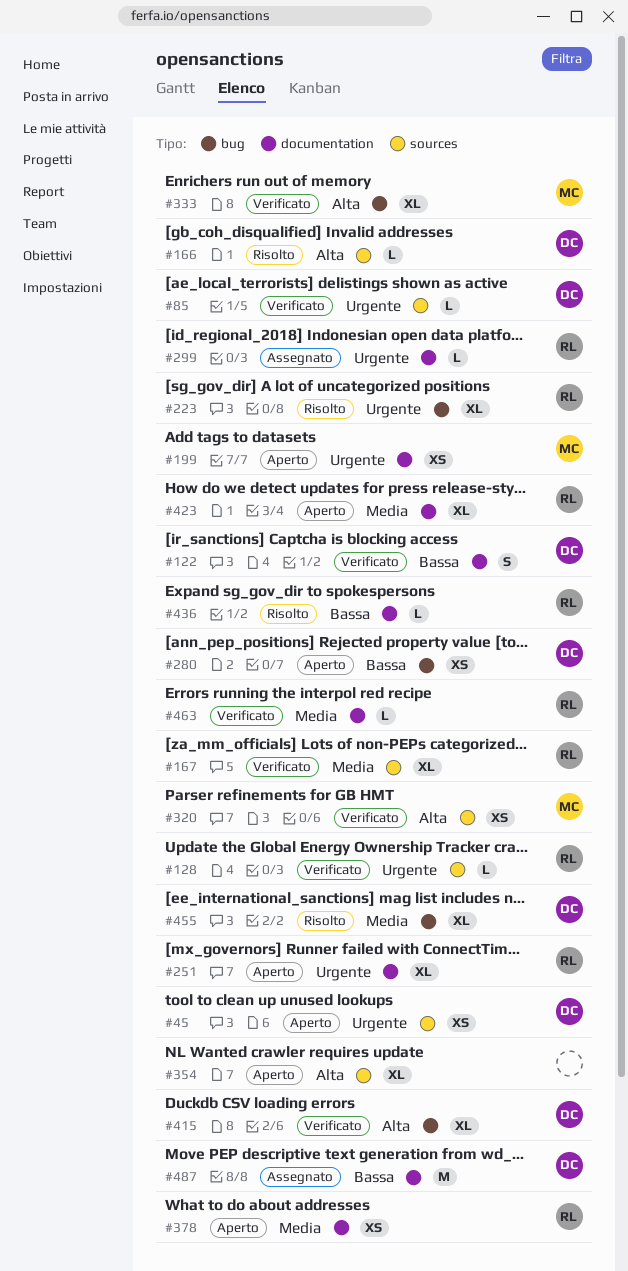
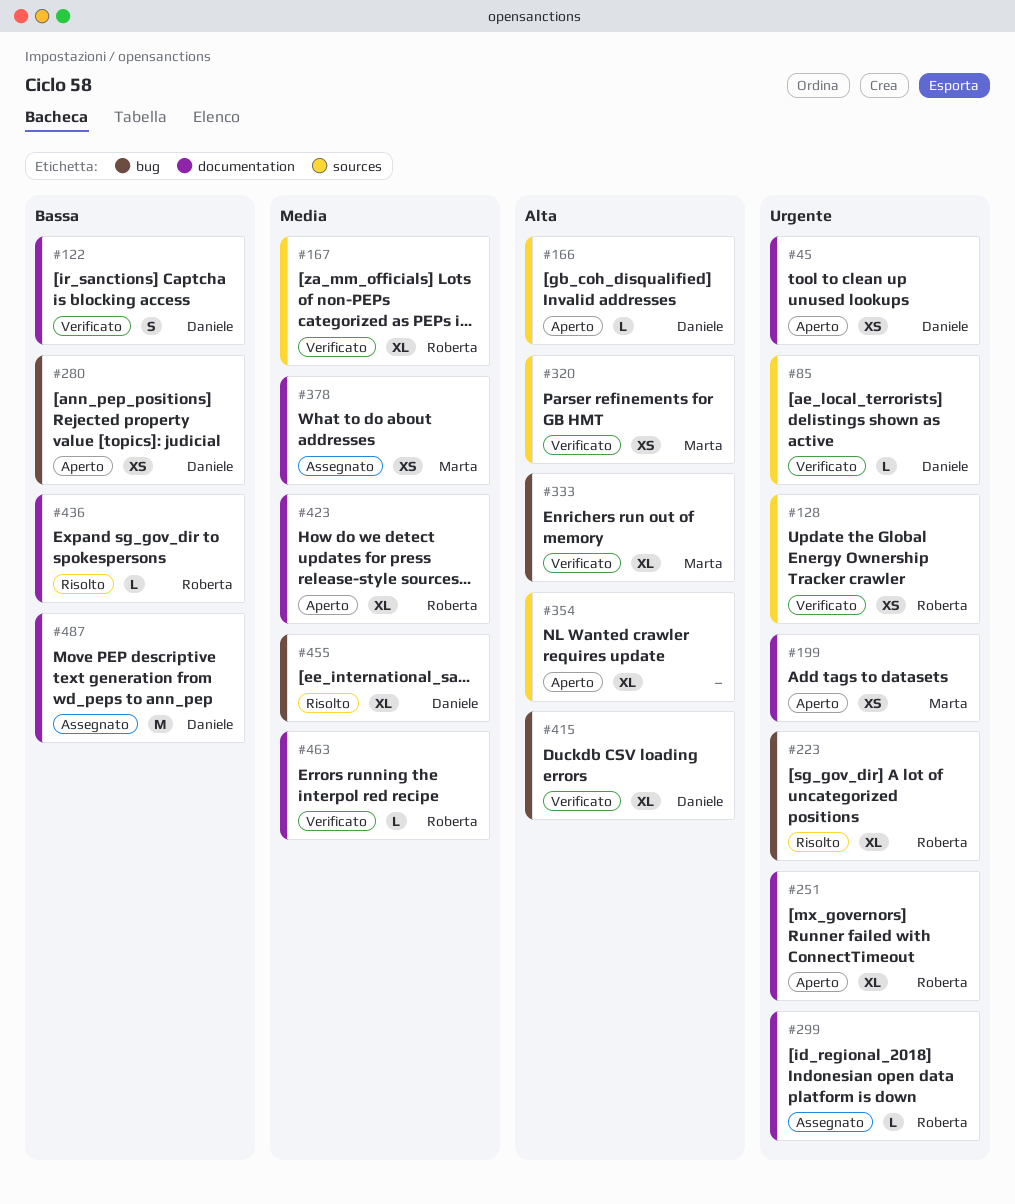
#45, label: sources -> documentation
#128, estimate: L -> XS
#166, status: Risolto -> Aperto
#378, status: Aperto -> Assegnato
#378, owner: Roberta -> Marta

